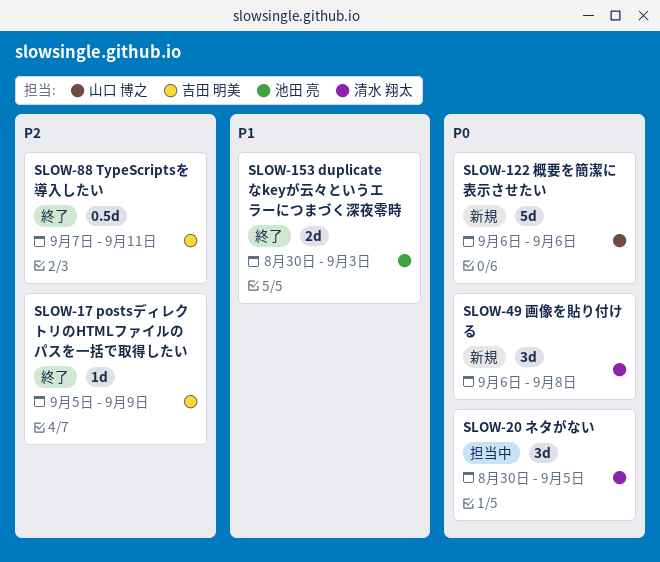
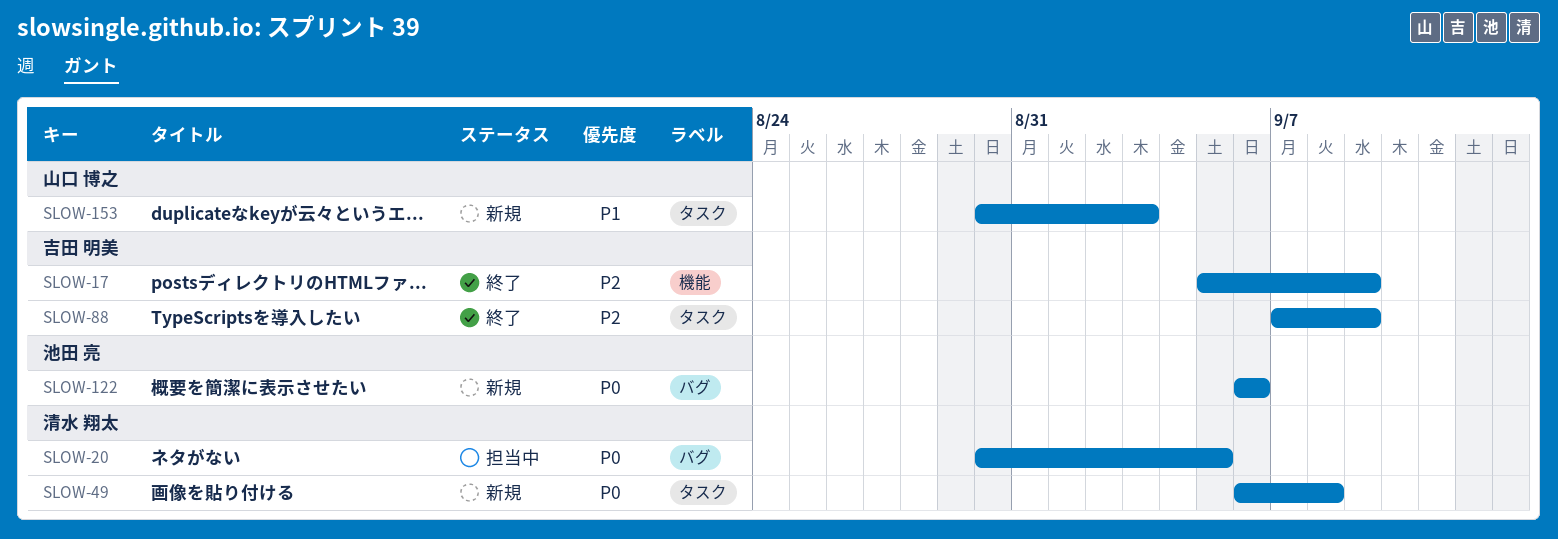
SLOW-88, due: Sep 11 -> Sep 9
SLOW-122, owner: 山口 博之 -> 池田 亮
SLOW-153, status: 終了 -> 新規
SLOW-153, owner: 池田 亮 -> 山口 博之

